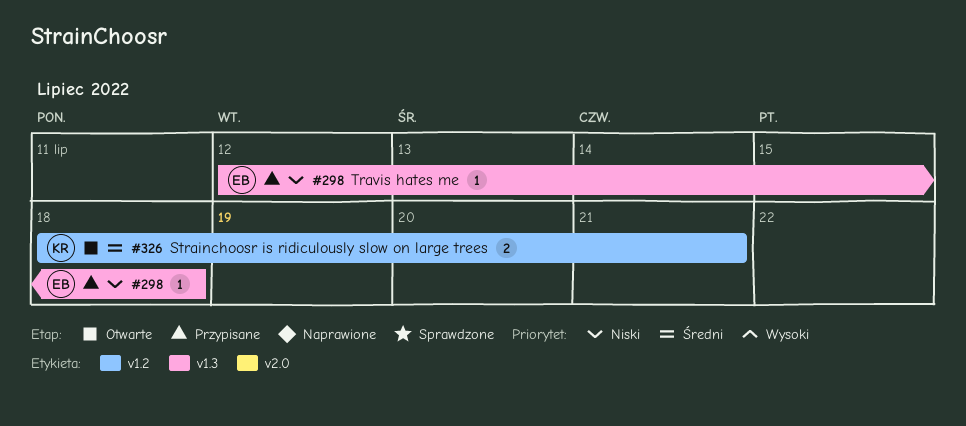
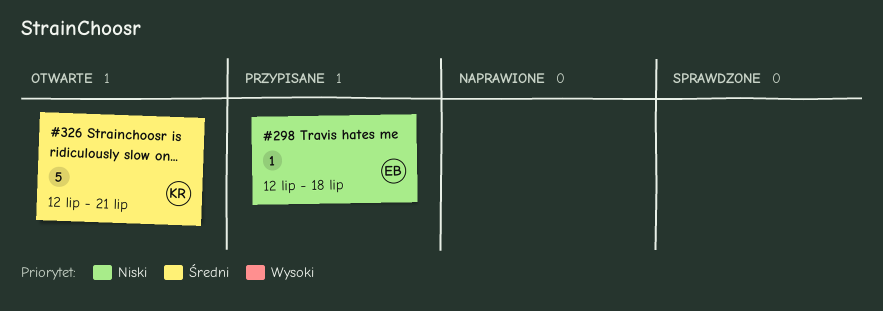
#326, estimate: 2 -> 5
#326, start: Jul 18 -> Jul 12

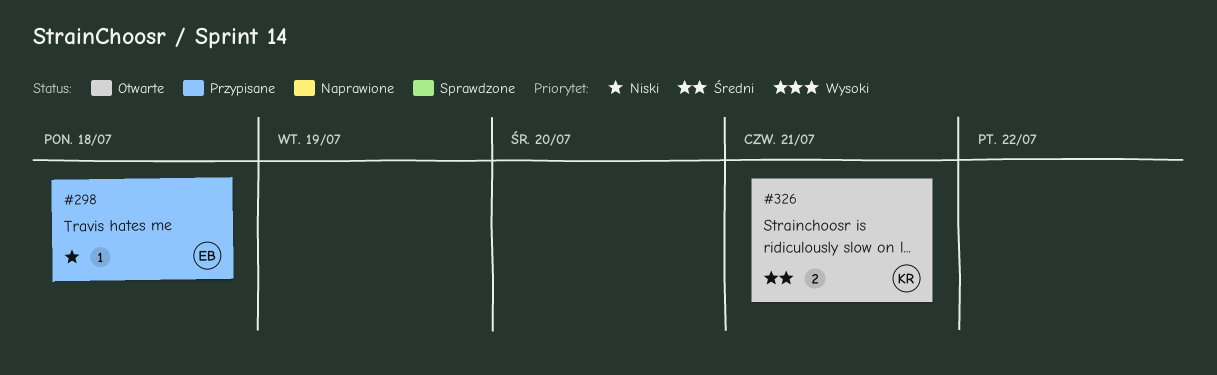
#326, estimate: 5 -> 2

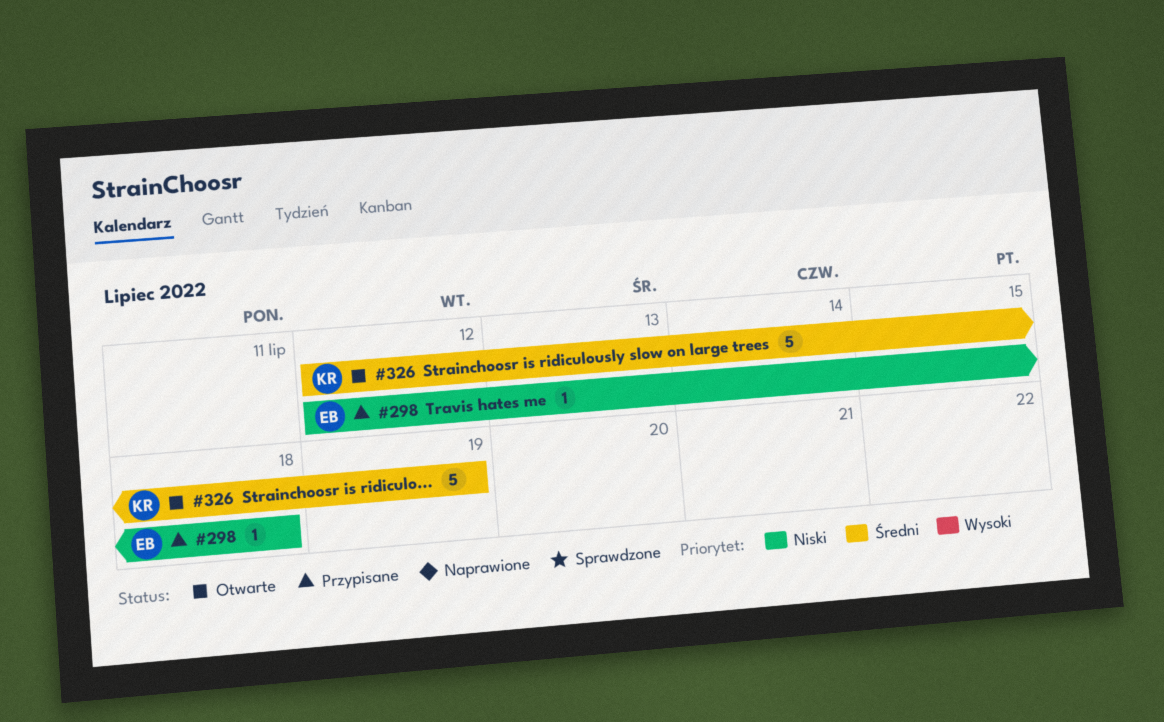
#326, estimate: 2 -> 5
#326, due: Jul 21 -> Jul 19

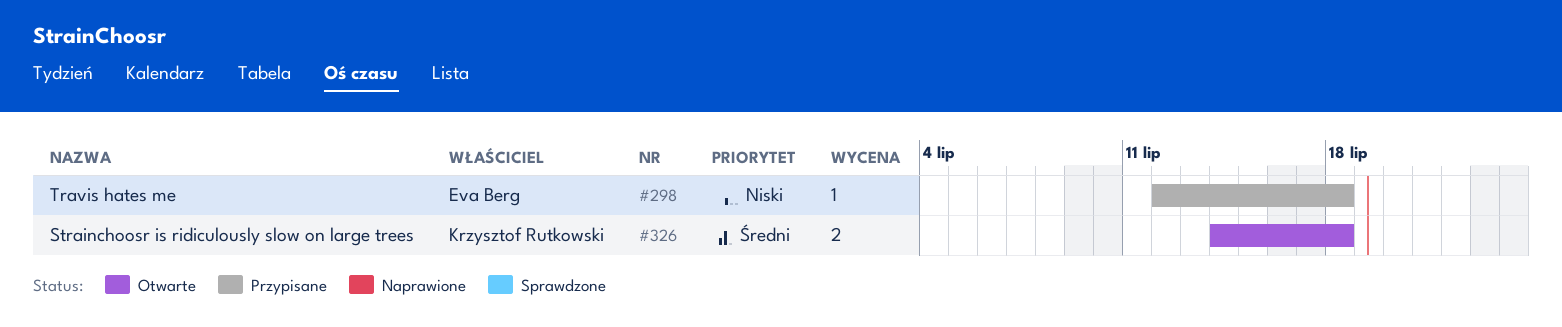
#326, estimate: 5 -> 2
#326, start: Jul 12 -> Jul 14
#326, due: Jul 19 -> Jul 18

